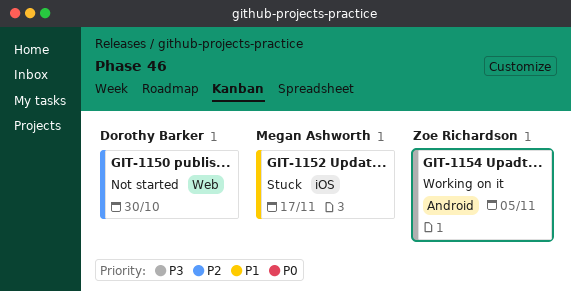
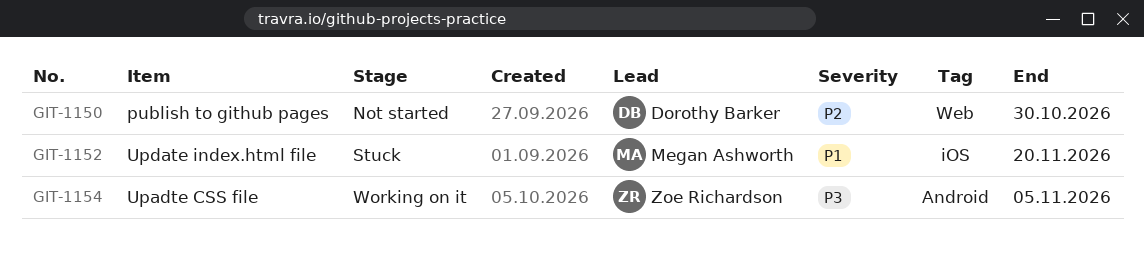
GIT-1152, due: Nov 17 -> Nov 20

